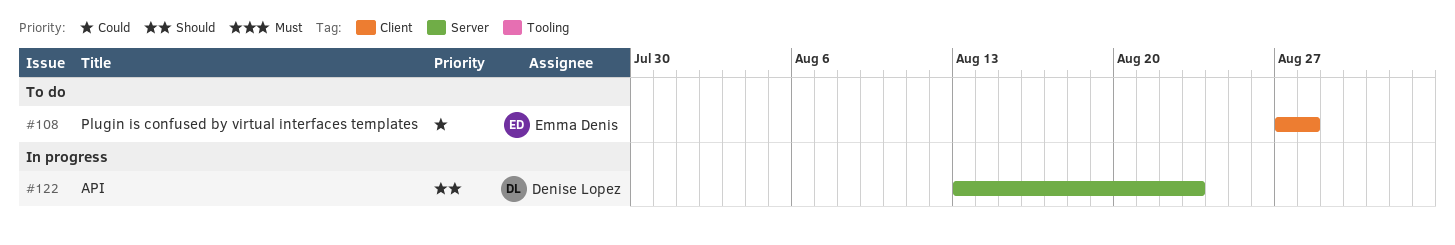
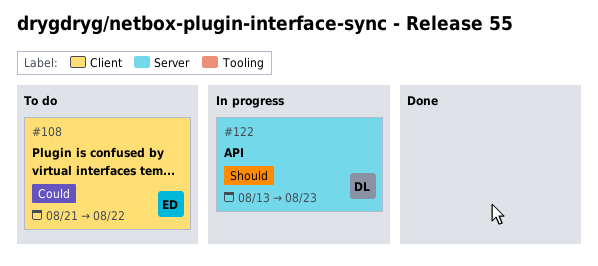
#108, start: Aug 27 -> Aug 21
#108, due: Aug 28 -> Aug 22

